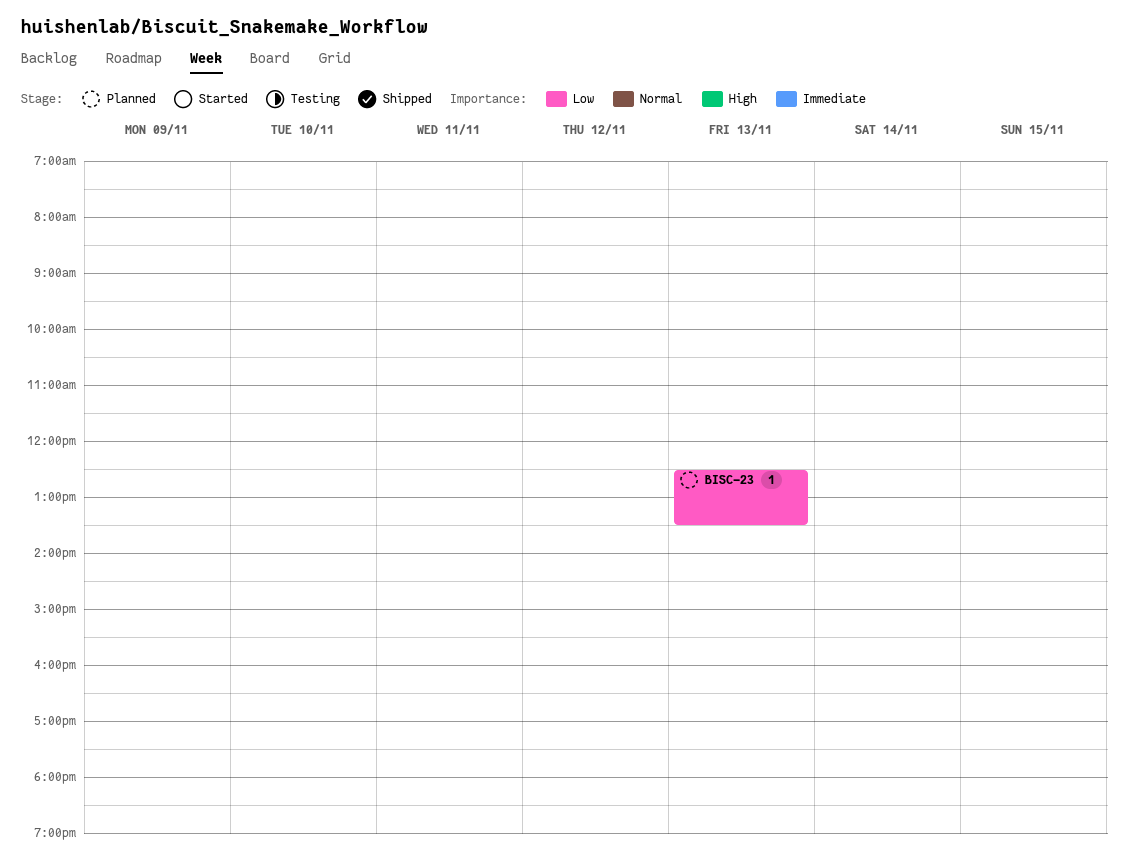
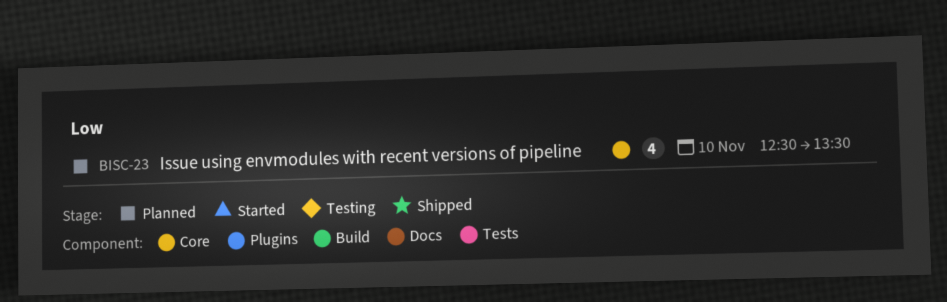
BISC-23, estimate: 1 -> 4
BISC-23, day: Nov 13 -> Nov 10

